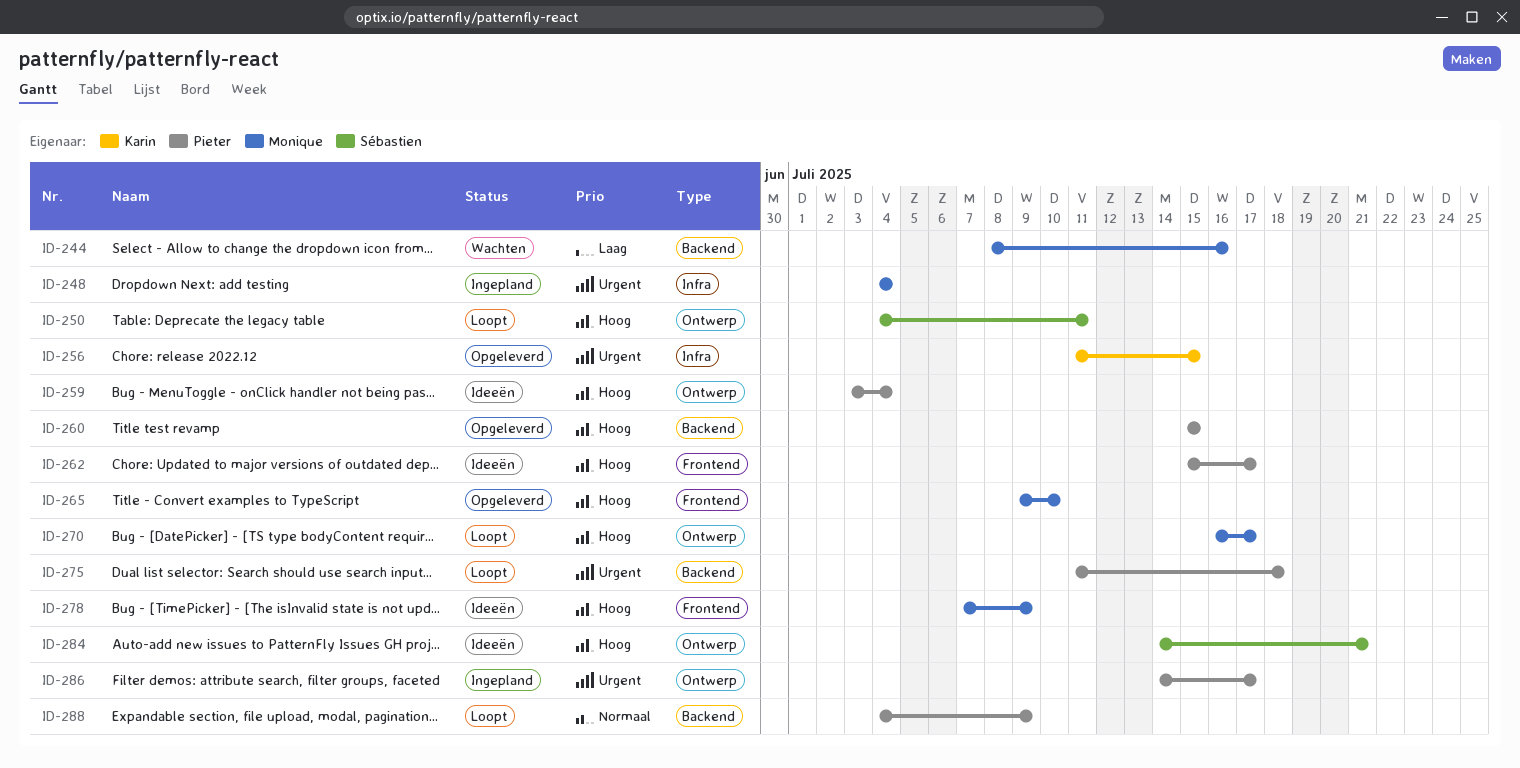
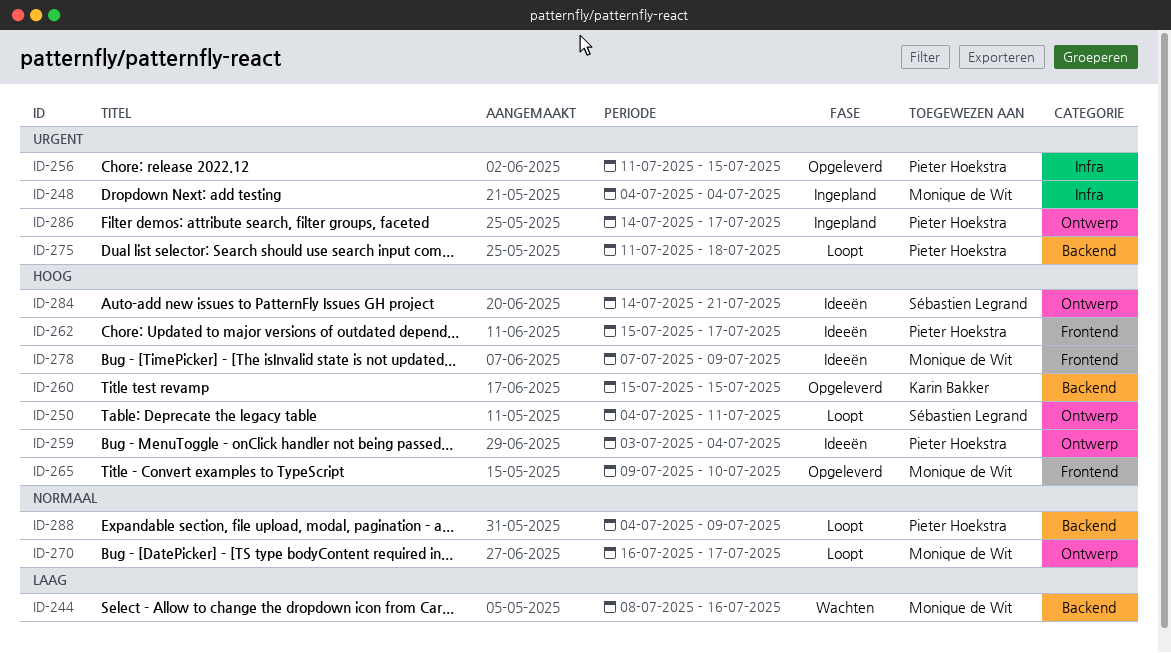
ID-256, owner: Karin Bakker -> Pieter Hoekstra
ID-260, owner: Pieter Hoekstra -> Karin Bakker
ID-270, priority: Hoog -> Normaal

